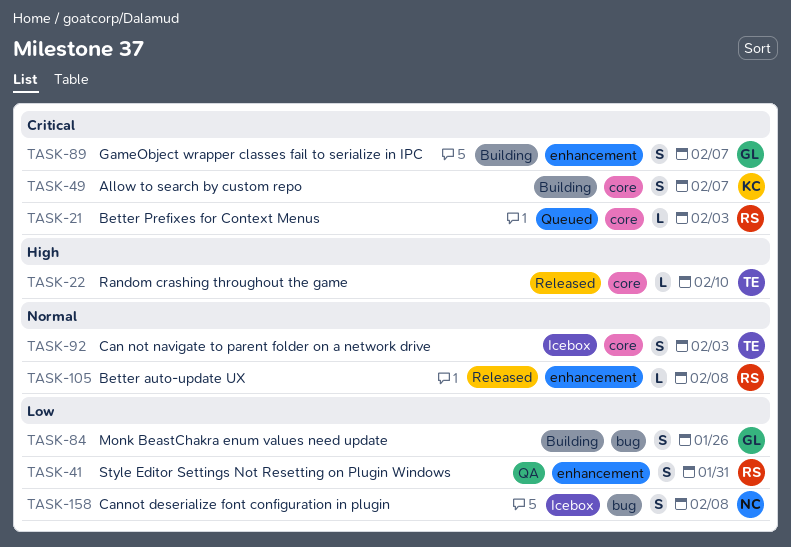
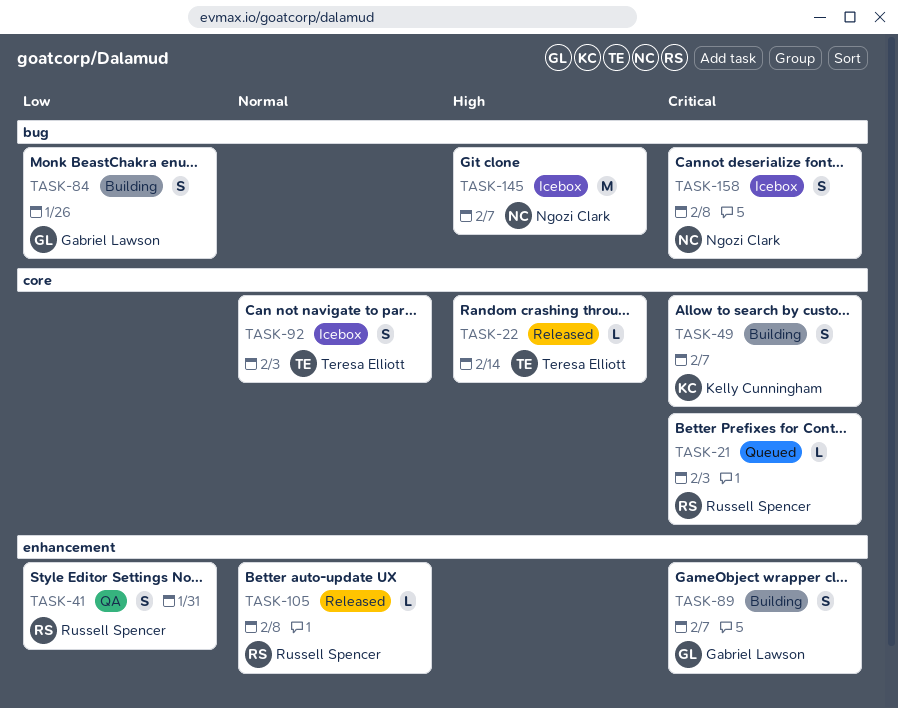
TASK-22, due: Feb 10 -> Feb 14
TASK-145: none -> present
TASK-158, priority: Low -> Critical

